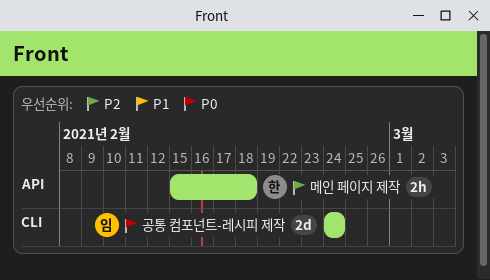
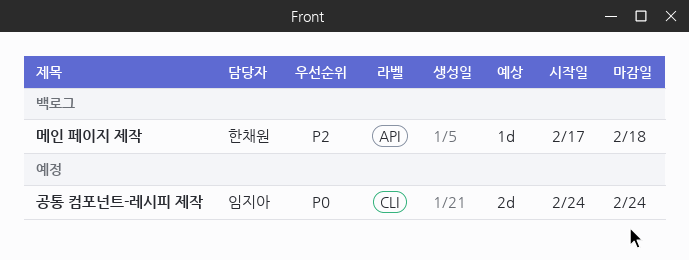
메인 페이지 제작, estimate: 2h -> 1d
메인 페이지 제작, start: Feb 15 -> Feb 17

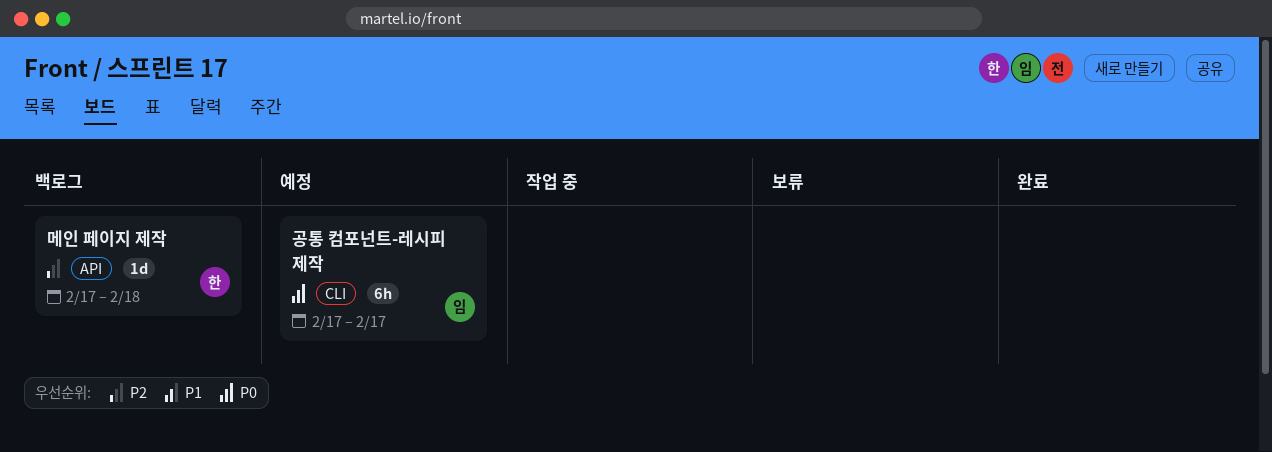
공통 컴포넌트-레시피 제작, estimate: 2d -> 6h
공통 컴포넌트-레시피 제작, start: Feb 24 -> Feb 17
공통 컴포넌트-레시피 제작, due: Feb 24 -> Feb 17

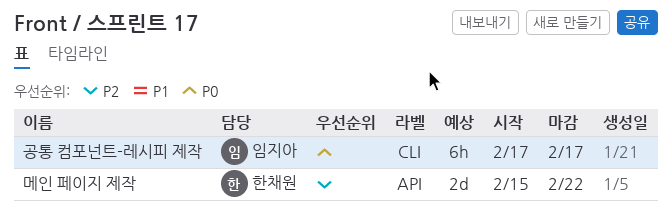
메인 페이지 제작, estimate: 1d -> 2d
메인 페이지 제작, start: Feb 17 -> Feb 15
메인 페이지 제작, due: Feb 18 -> Feb 22

